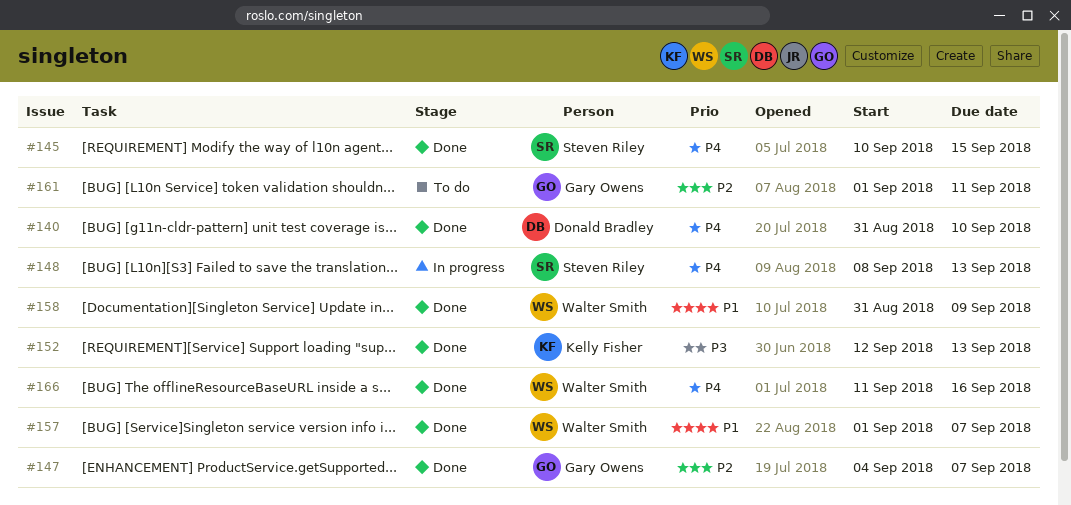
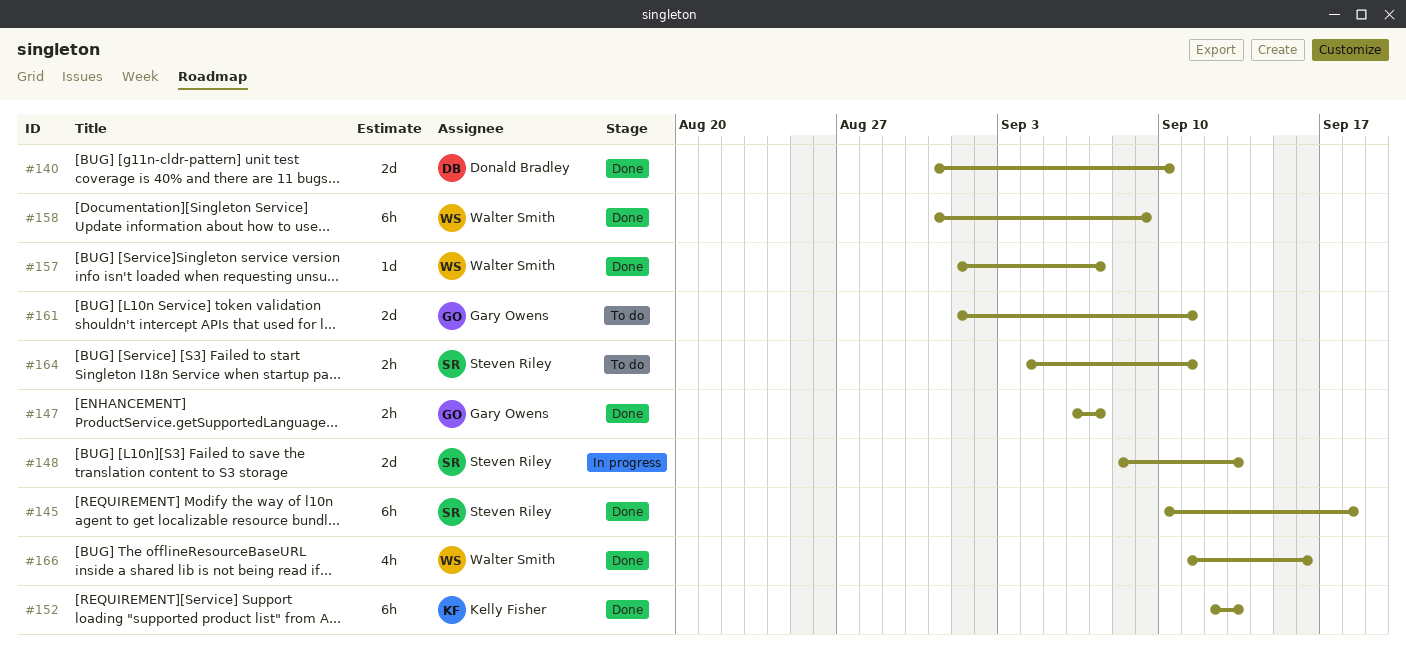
#145, due: Sep 15 -> Sep 18
#147, start: Sep 4 -> Sep 6
#164: none -> present

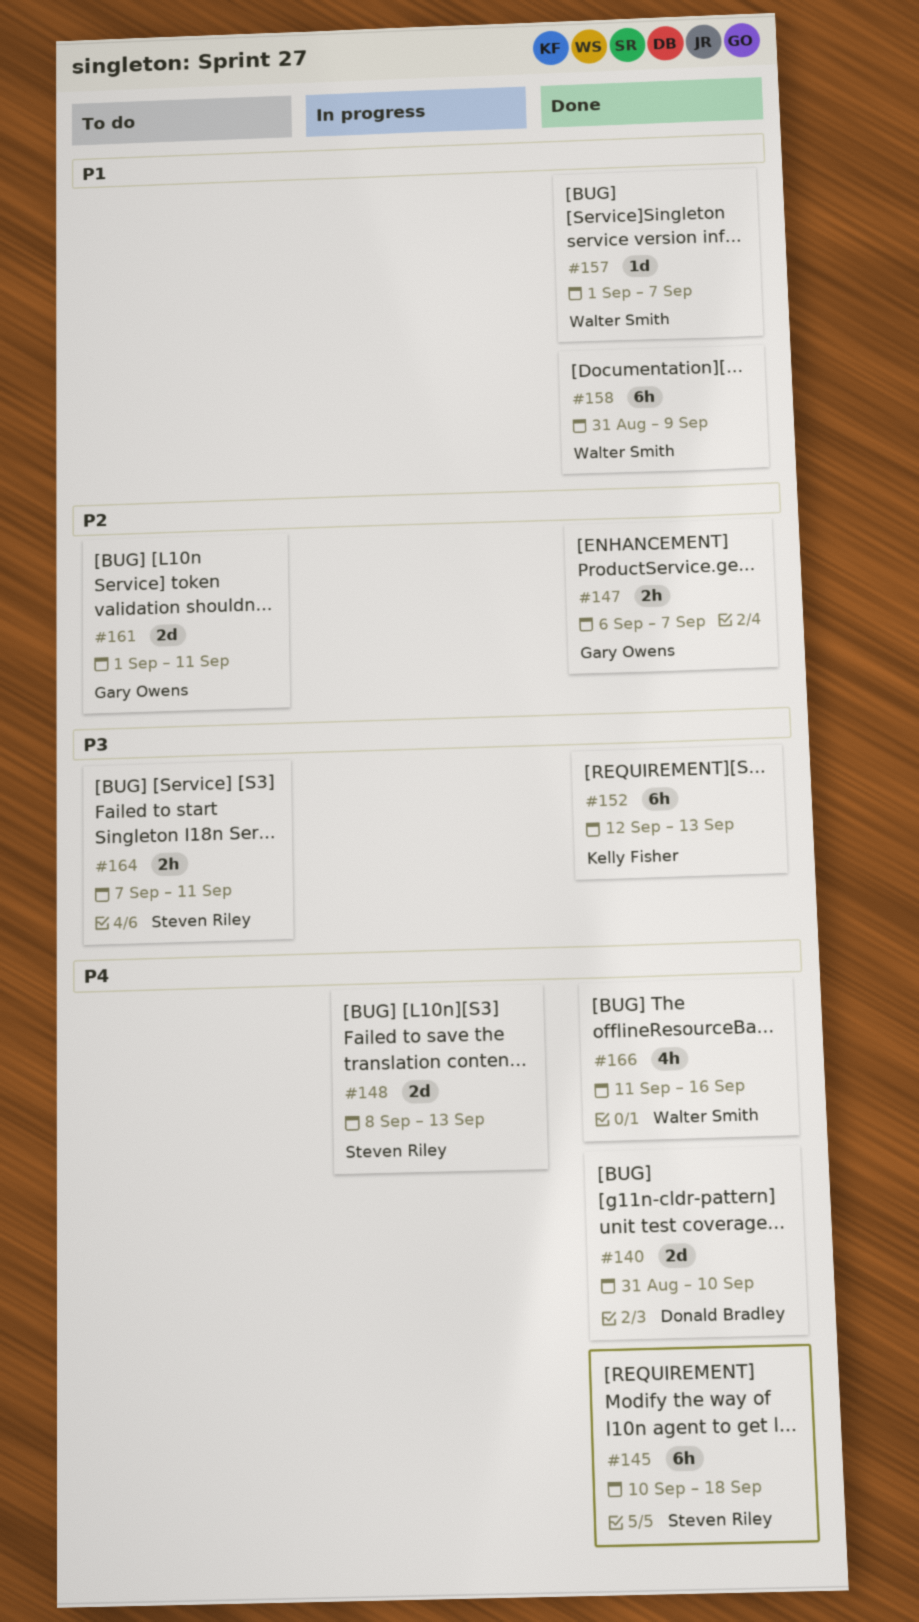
#164, start: Sep 4 -> Sep 7

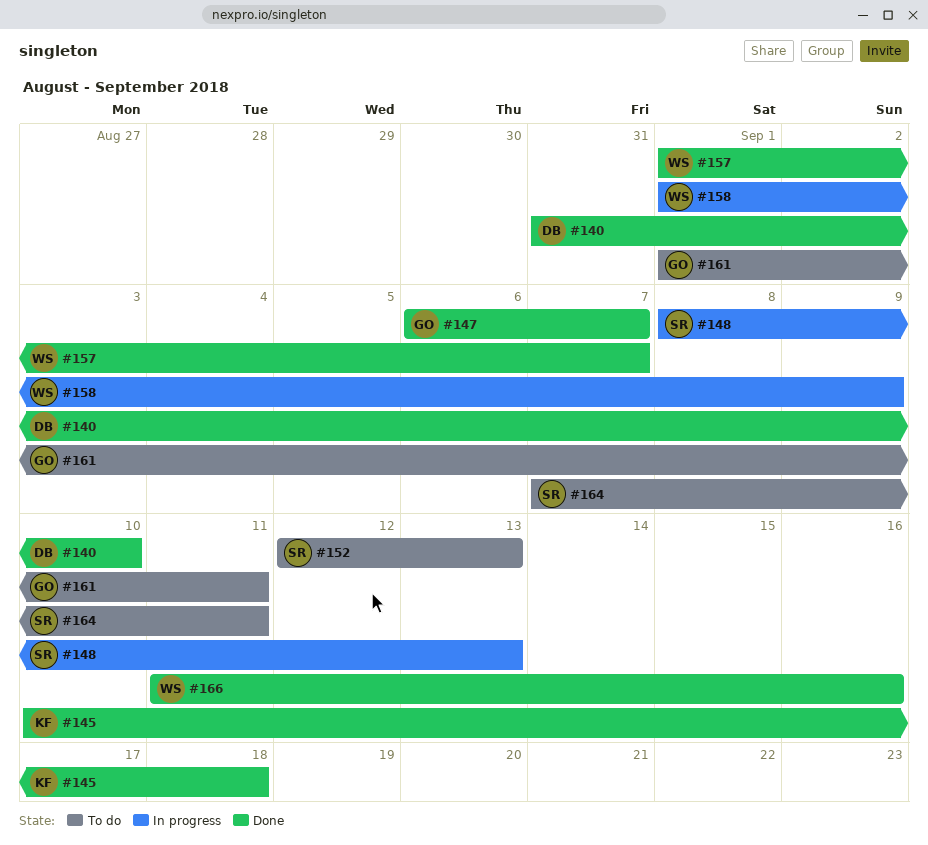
#145, owner: Steven Riley -> Kelly Fisher
#152, status: Done -> To do
#152, owner: Kelly Fisher -> Steven Riley
#158, status: Done -> In progress
#158, start: Aug 31 -> Sep 1

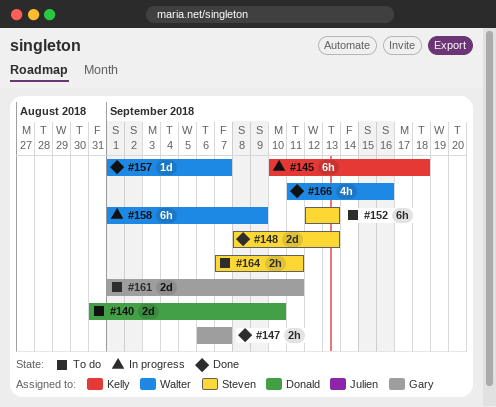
#140, status: Done -> To do
#145, status: Done -> In progress
#148, status: In progress -> Done

